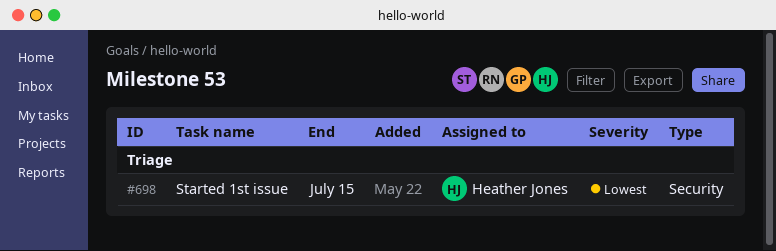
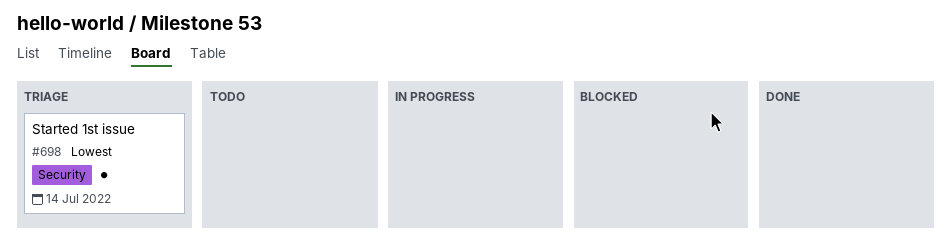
#698, due: Jul 15 -> Jul 14

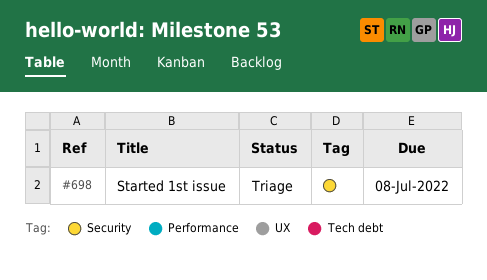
#698, due: Jul 14 -> Jul 8

